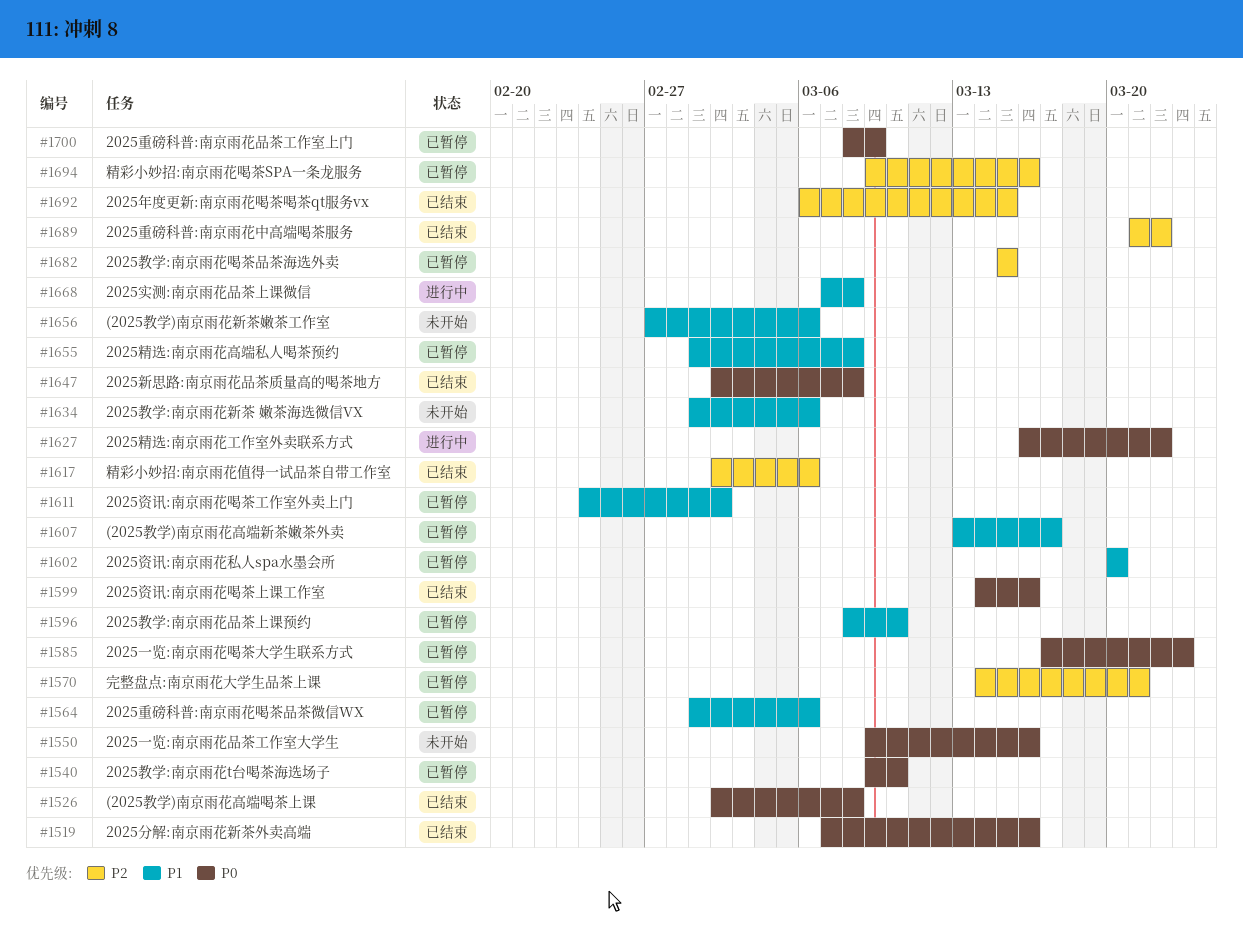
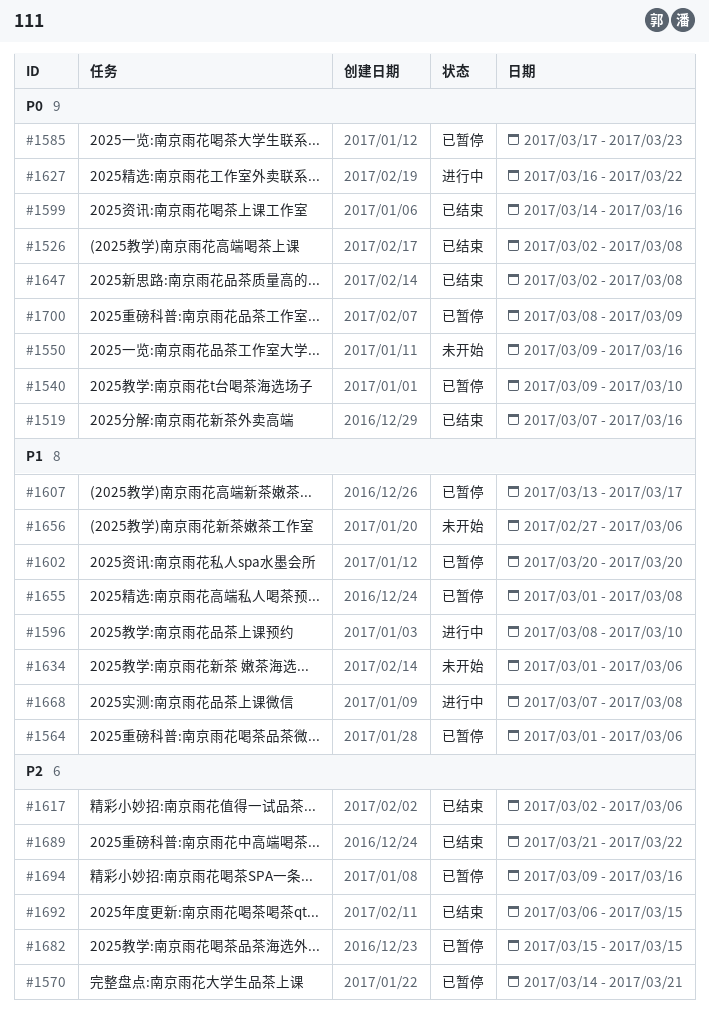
#1596, status: 已暂停 -> 进行中
#1611: present -> none

